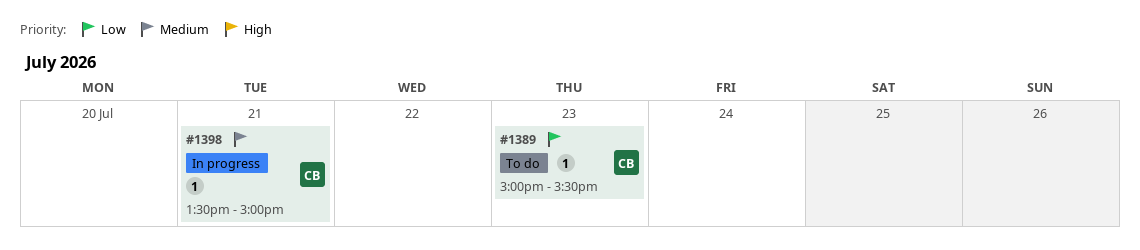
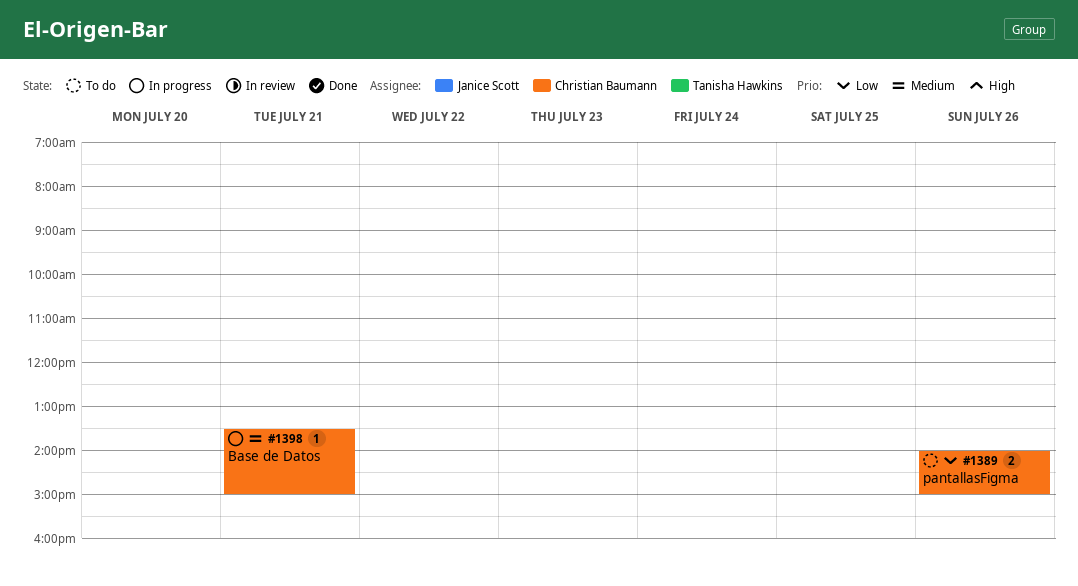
#1389, estimate: 1 -> 2
#1389, day: Jul 23 -> Jul 26
#1389, begins: 15:00 -> 14:00
#1389, ends: 15:30 -> 15:00

